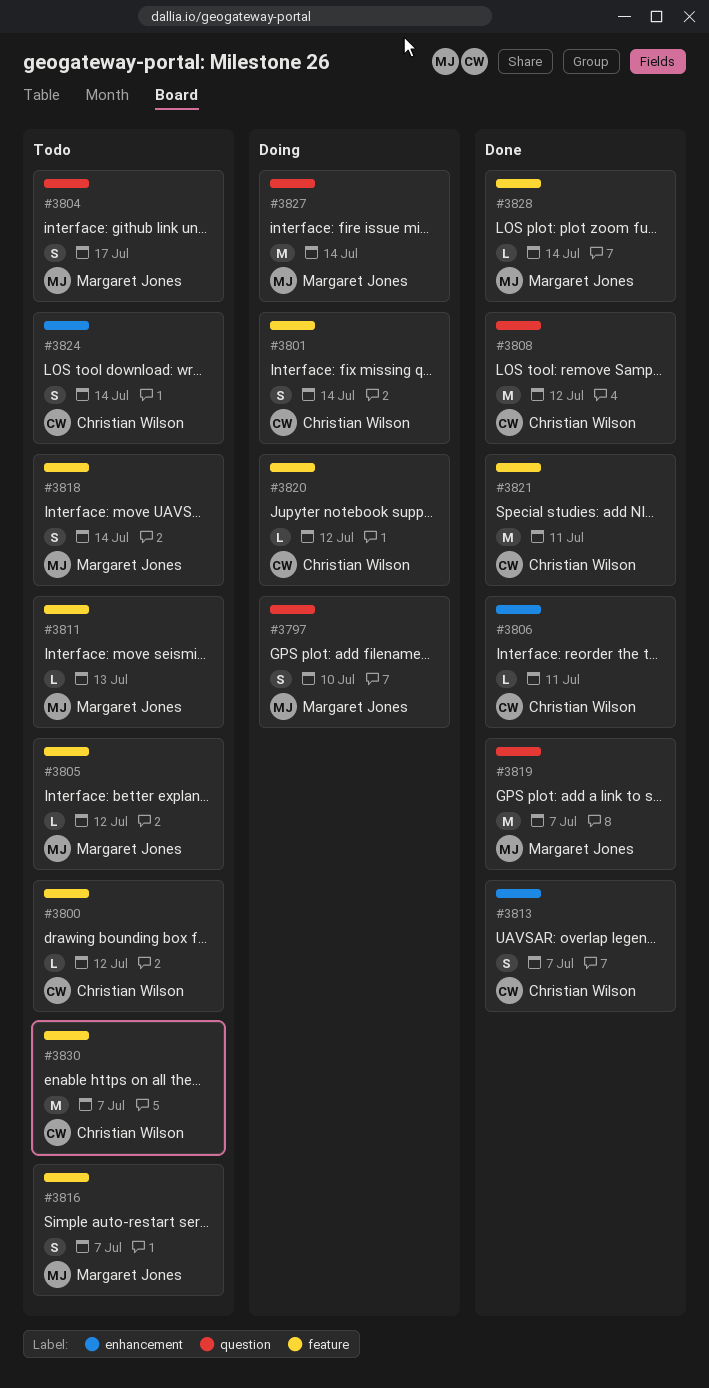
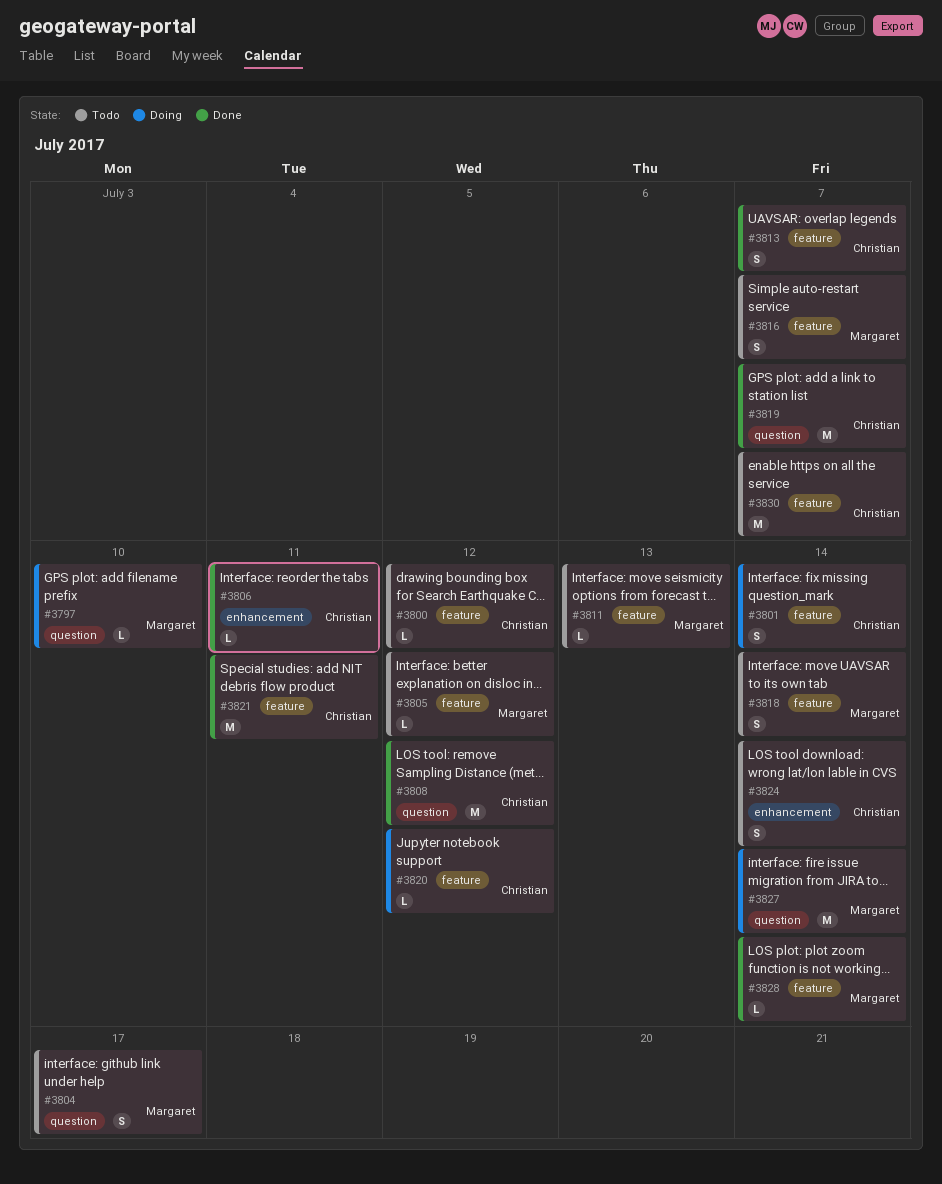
#3797, estimate: S -> L
#3813, label: enhancement -> feature
#3819, owner: Margaret Jones -> Christian Wilson

